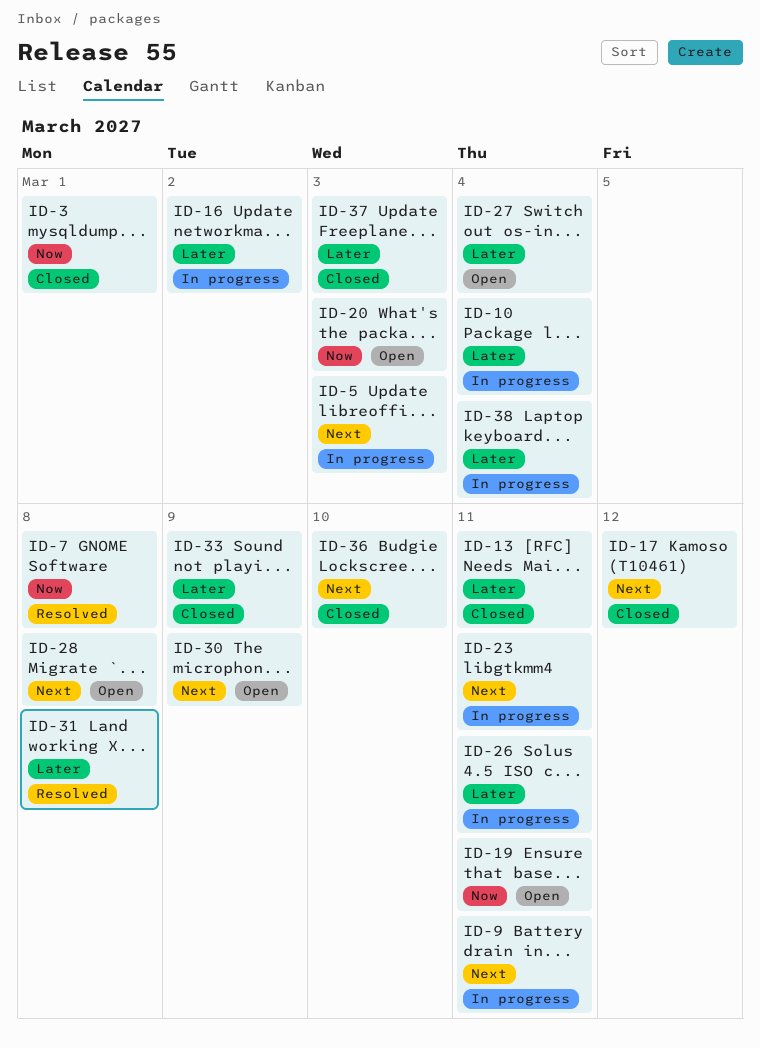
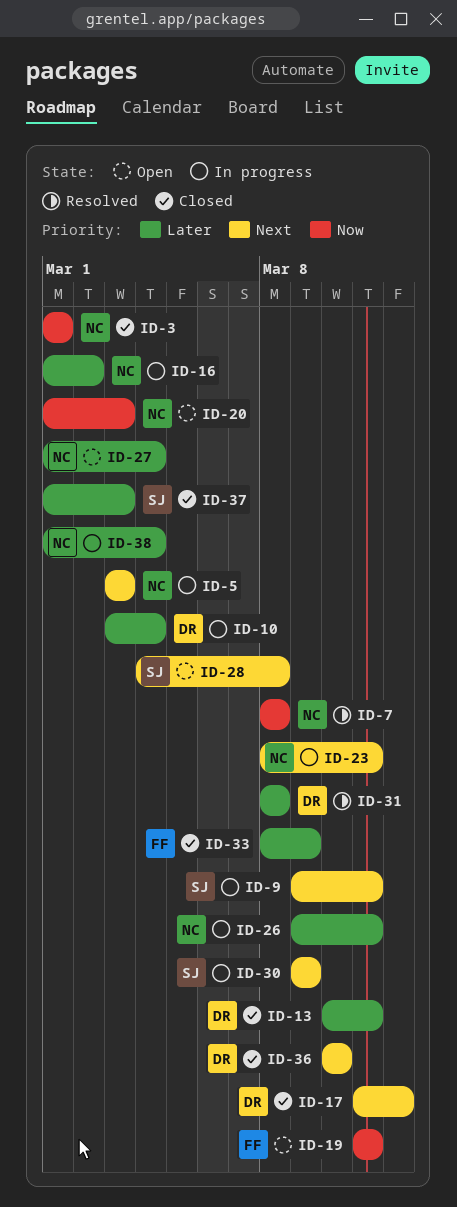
ID-30, status: Open -> In progress

